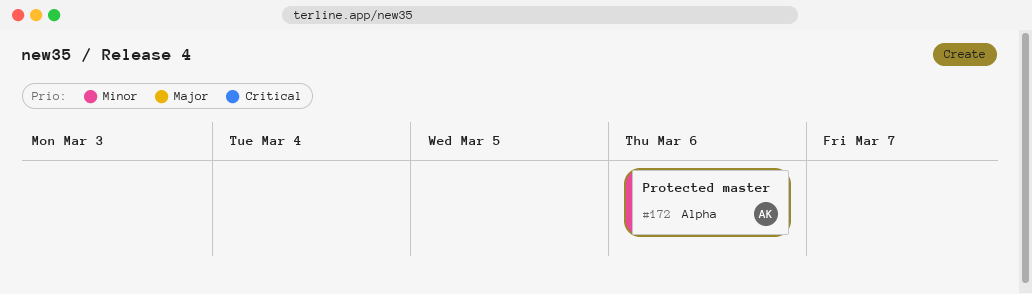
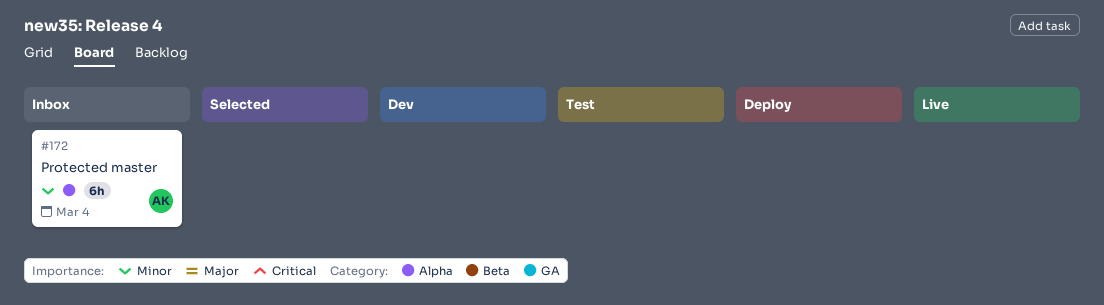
#172, due: Mar 6 -> Mar 4

